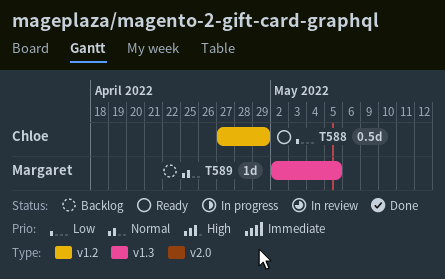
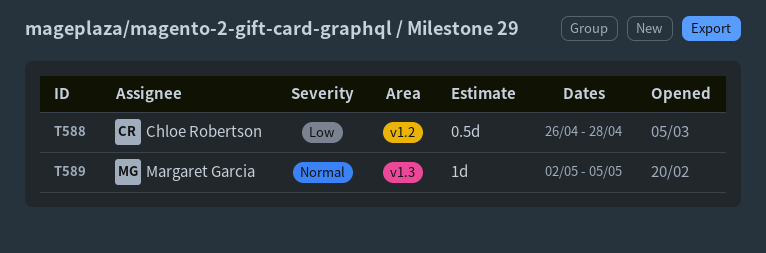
T588, start: Apr 27 -> Apr 26
T588, due: Apr 29 -> Apr 28

